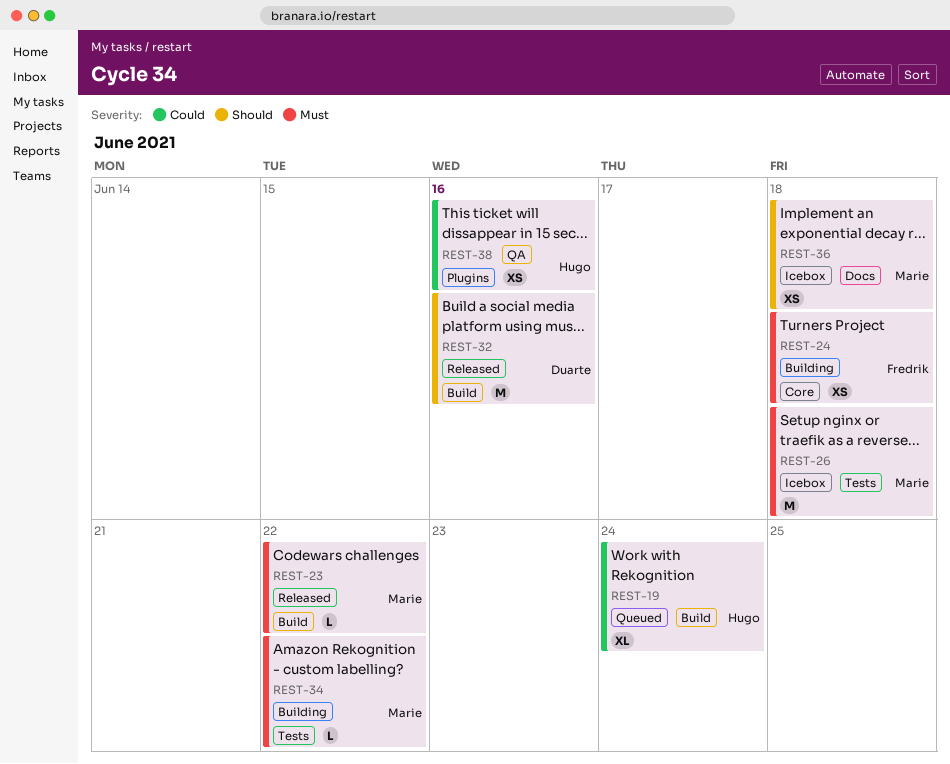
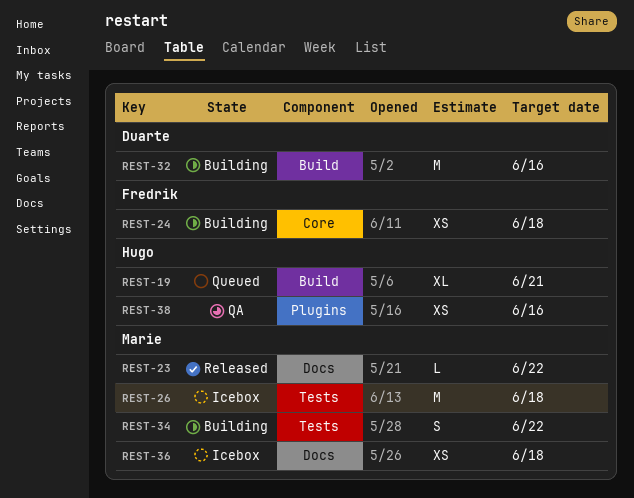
REST-19, due: Jun 24 -> Jun 21
REST-23, label: Build -> Docs
REST-32, status: Released -> Building
REST-34, estimate: L -> S

